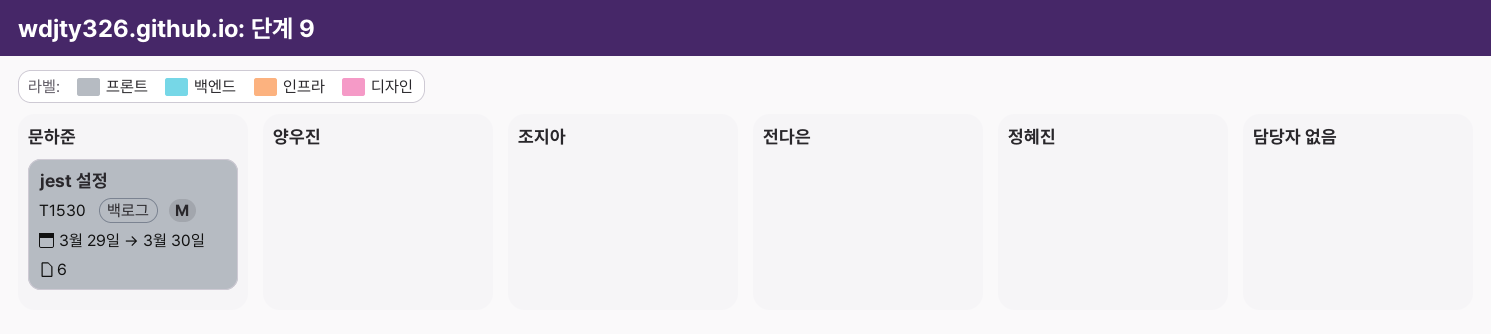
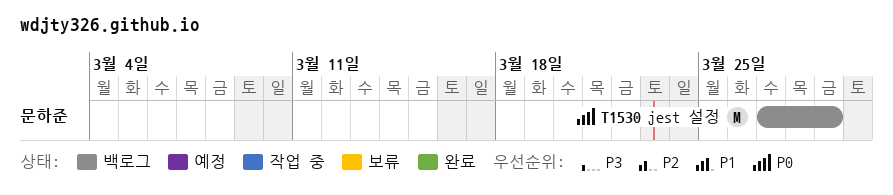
T1530, start: Mar 29 -> Mar 27
T1530, due: Mar 30 -> Mar 29

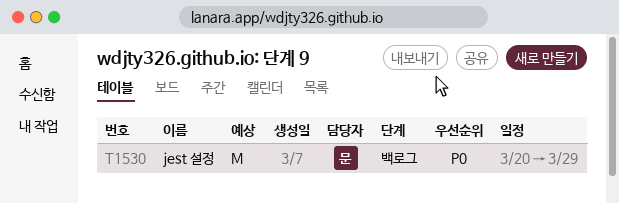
T1530, start: Mar 27 -> Mar 20

